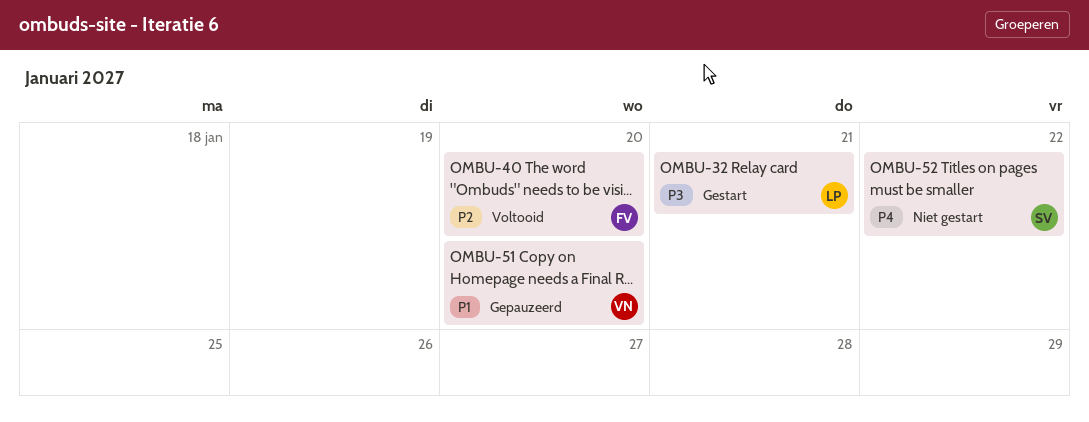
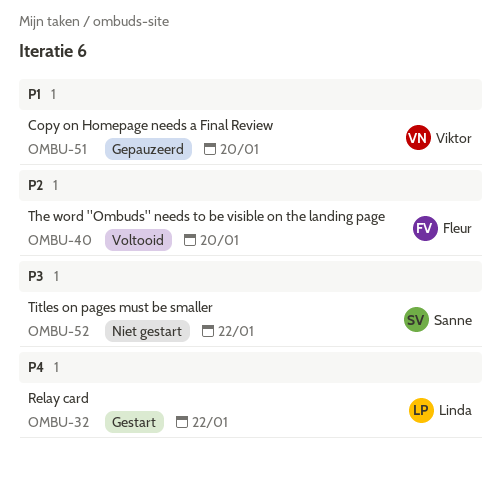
OMBU-32, priority: P3 -> P4
OMBU-32, due: Jan 21 -> Jan 22
OMBU-52, priority: P4 -> P3

